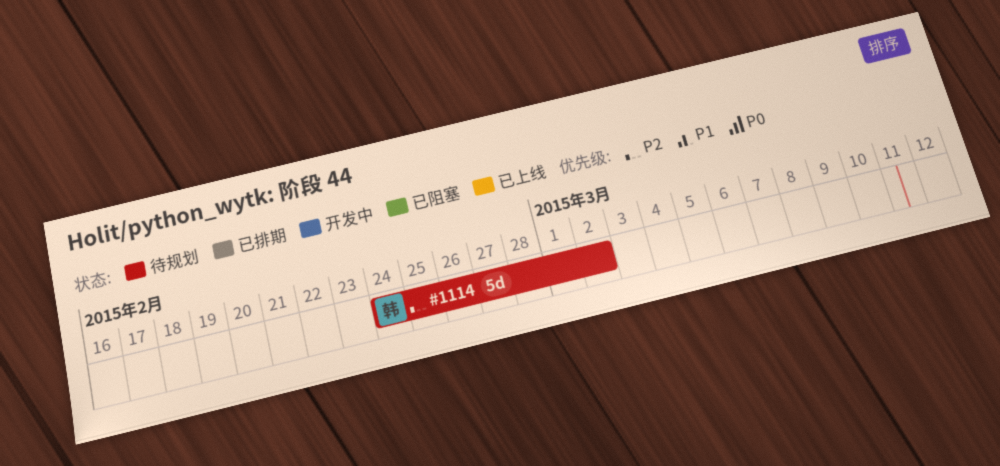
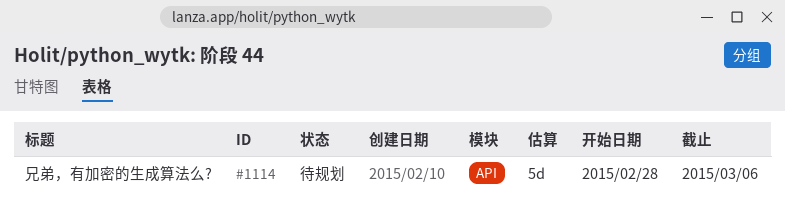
#1114, start: Feb 24 -> Feb 28
#1114, due: Mar 2 -> Mar 6

